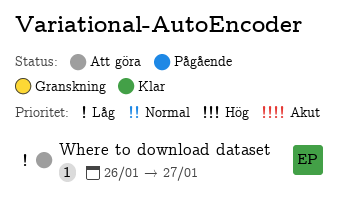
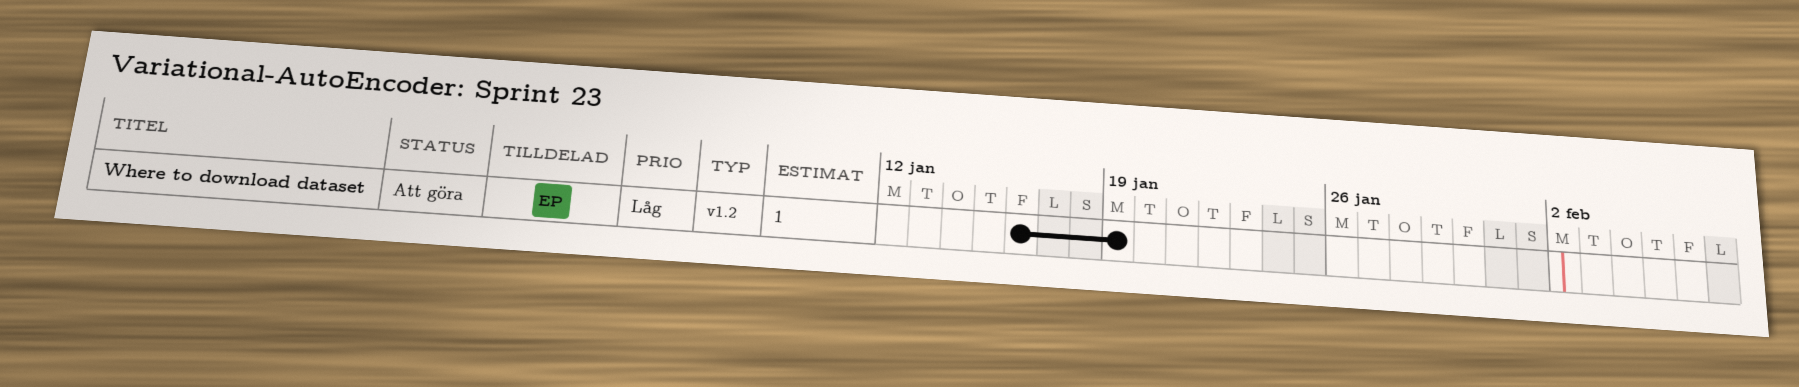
Where to download dataset, start: Jan 26 -> Jan 16
Where to download dataset, due: Jan 27 -> Jan 19

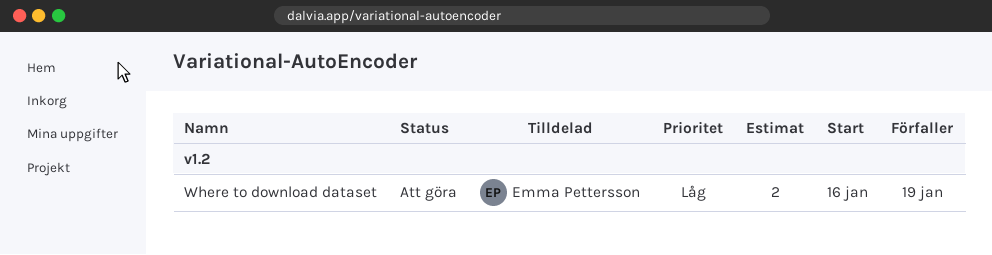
Where to download dataset, estimate: 1 -> 2

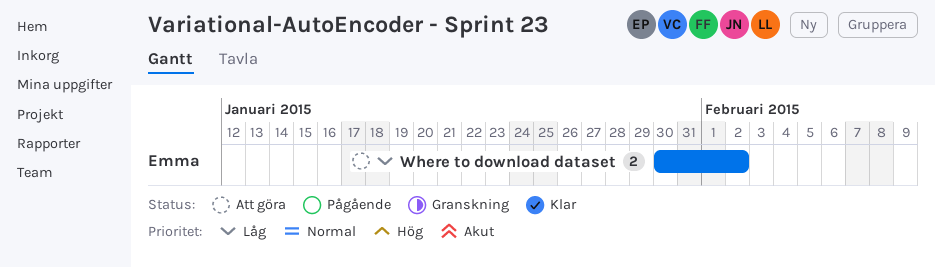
Where to download dataset, start: Jan 16 -> Jan 30
Where to download dataset, due: Jan 19 -> Feb 2

